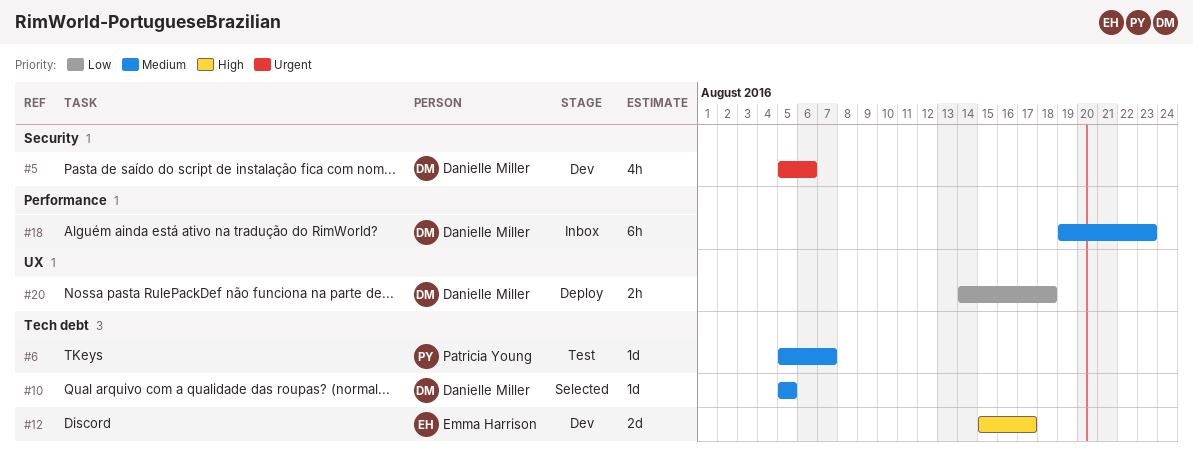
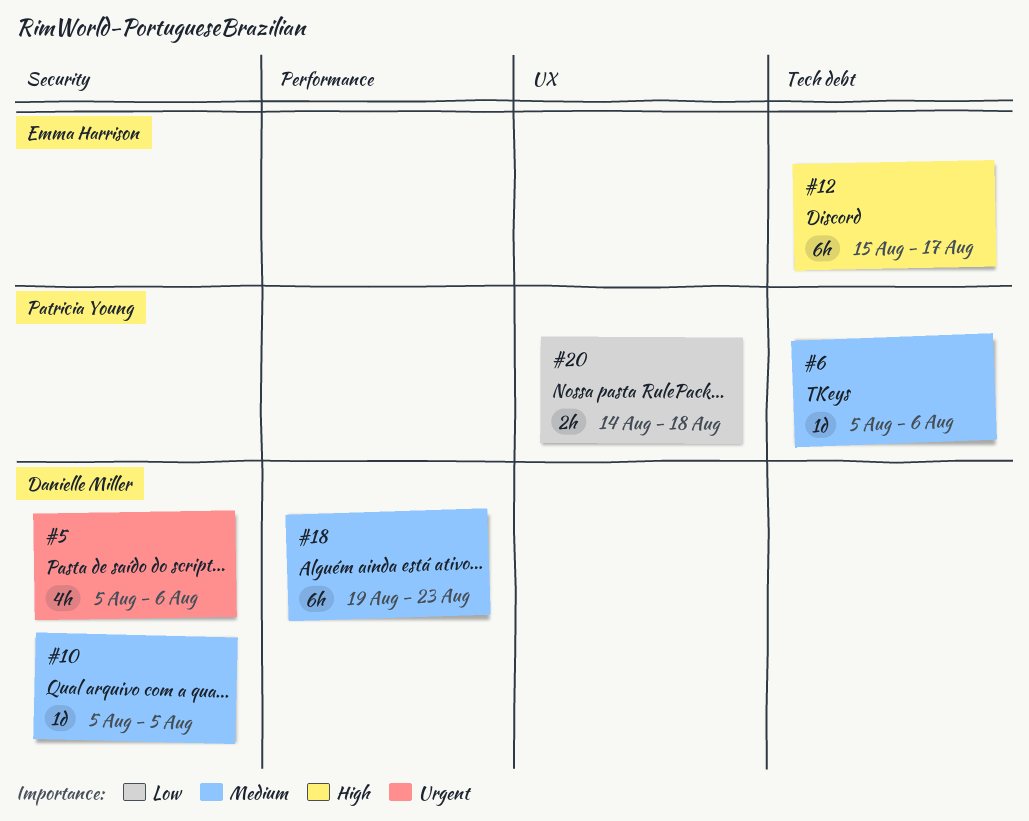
#6, due: Aug 7 -> Aug 6
#10, label: Tech debt -> Security
#12, estimate: 2d -> 6h
#20, owner: Danielle Miller -> Patricia Young

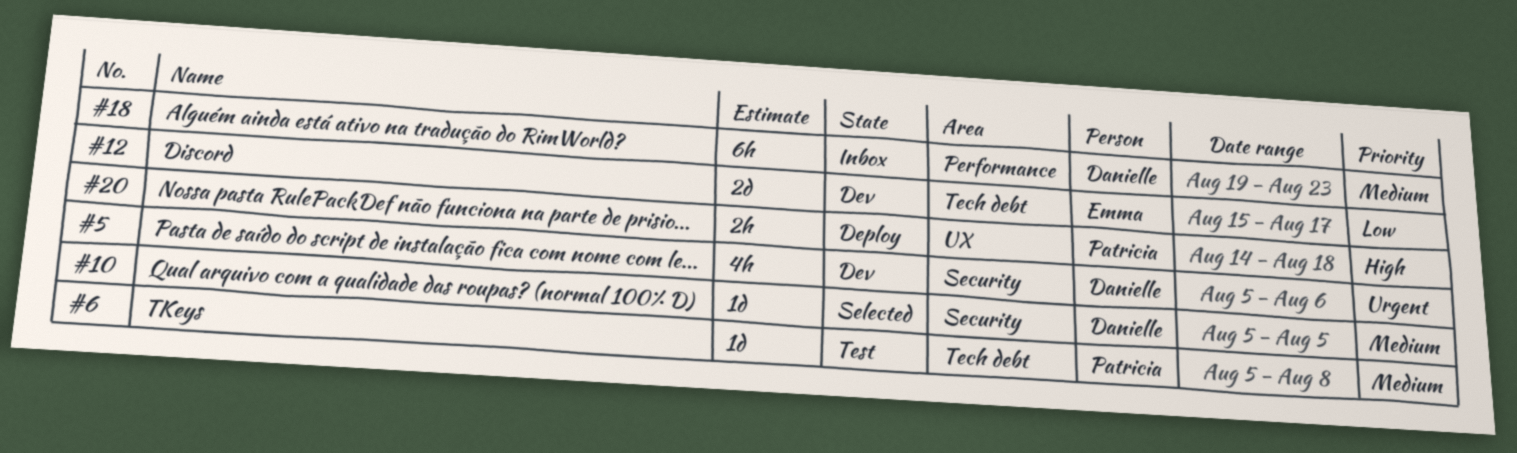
#6, due: Aug 6 -> Aug 8
#12, priority: High -> Low
#12, estimate: 6h -> 2d
#20, priority: Low -> High

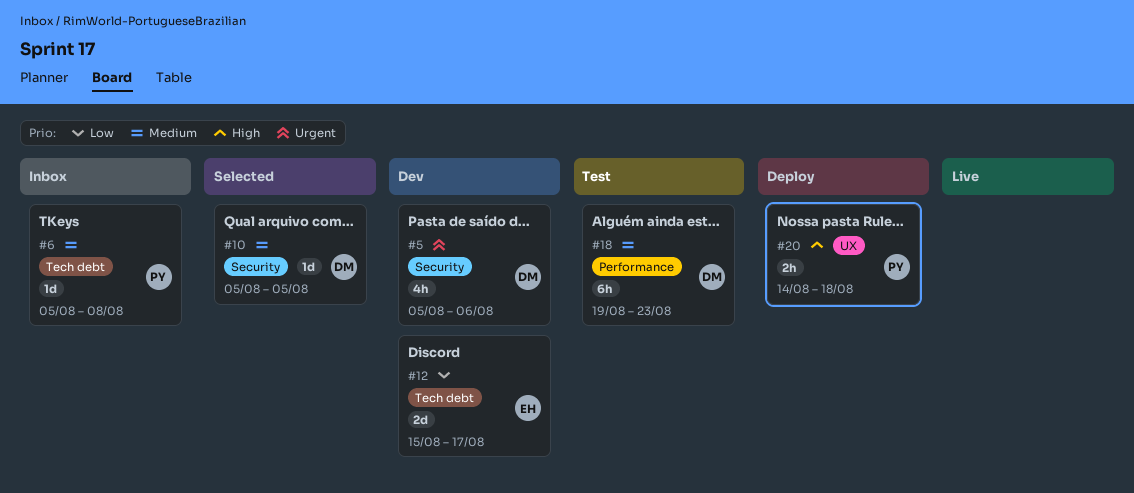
#6, status: Test -> Inbox
#18, status: Inbox -> Test

